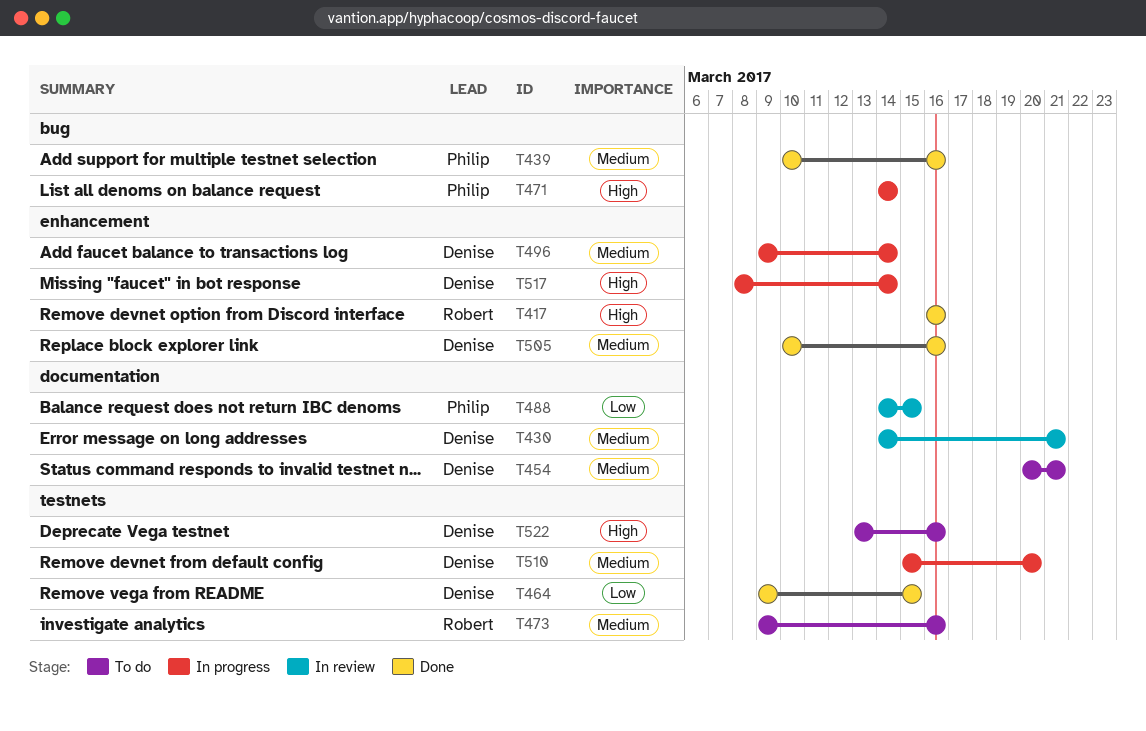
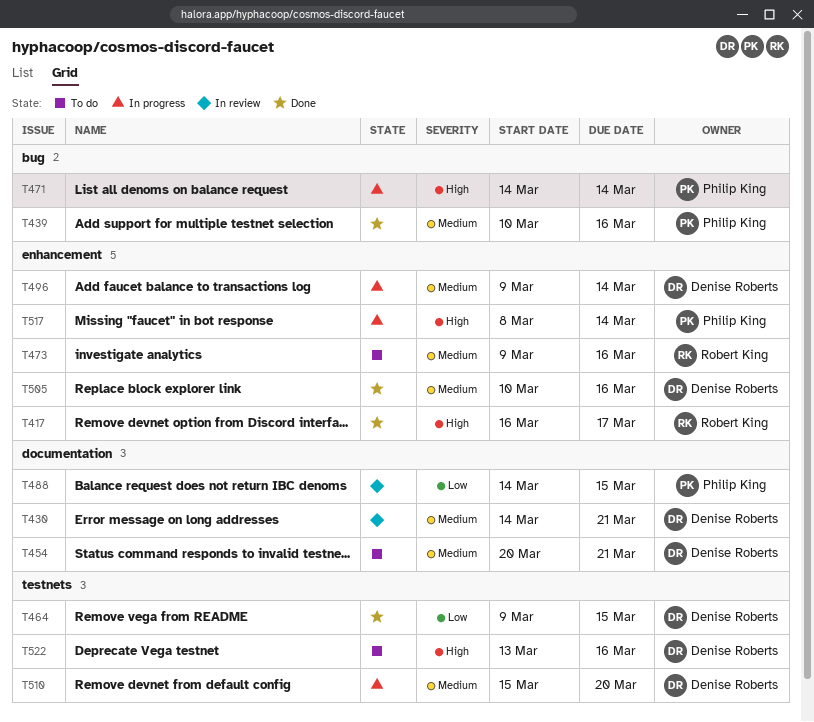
T417, due: Mar 16 -> Mar 17
T473, label: testnets -> enhancement
T517, owner: Denise Roberts -> Philip King

